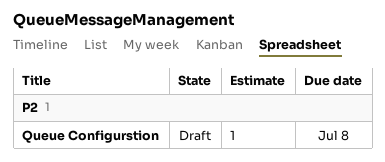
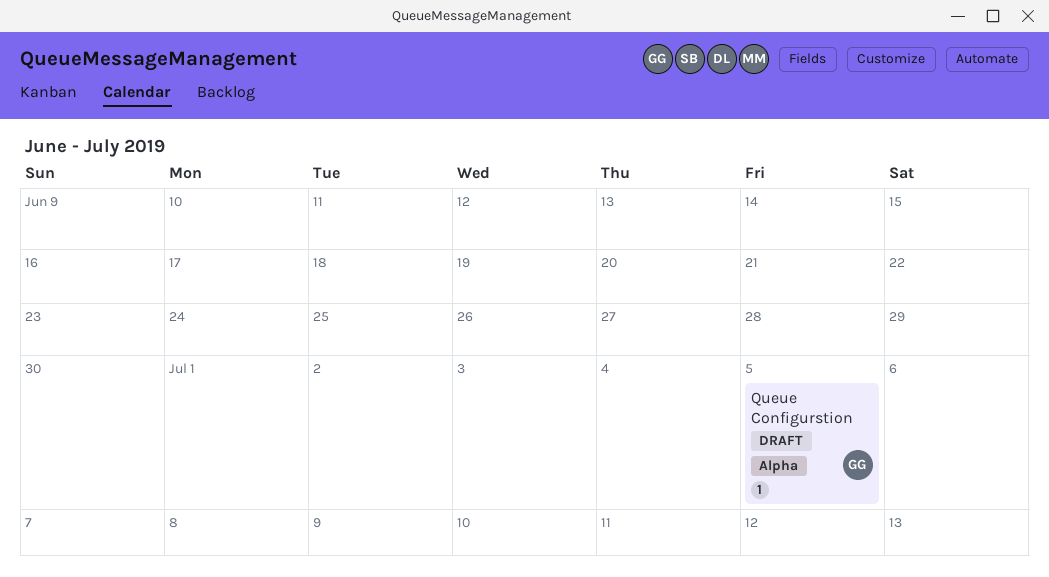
Queue Configurstion, due: Jul 8 -> Jul 5

